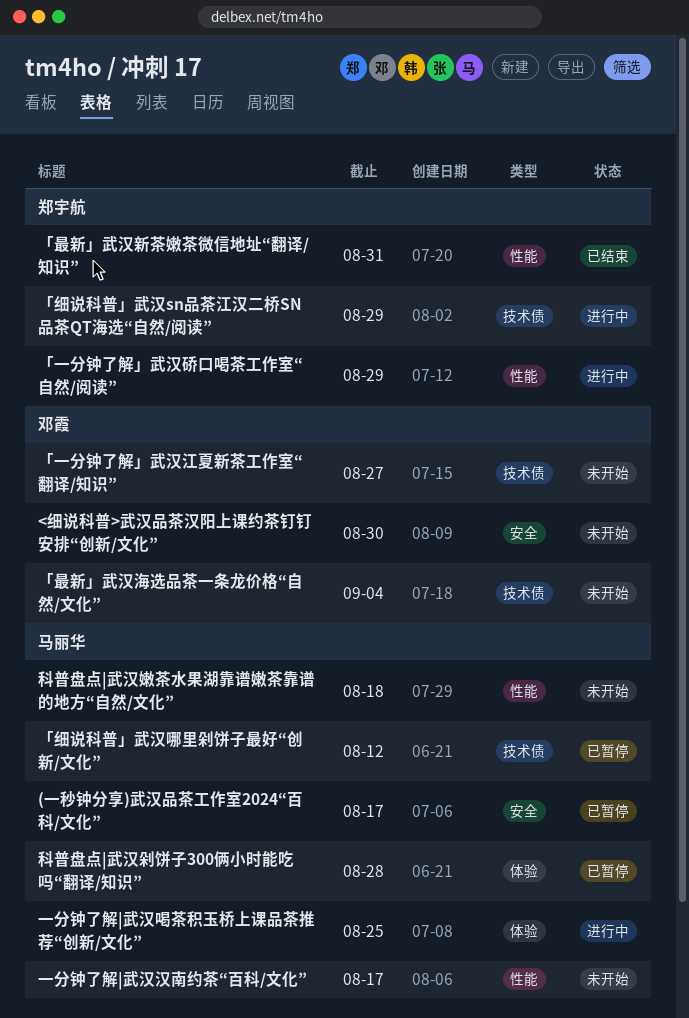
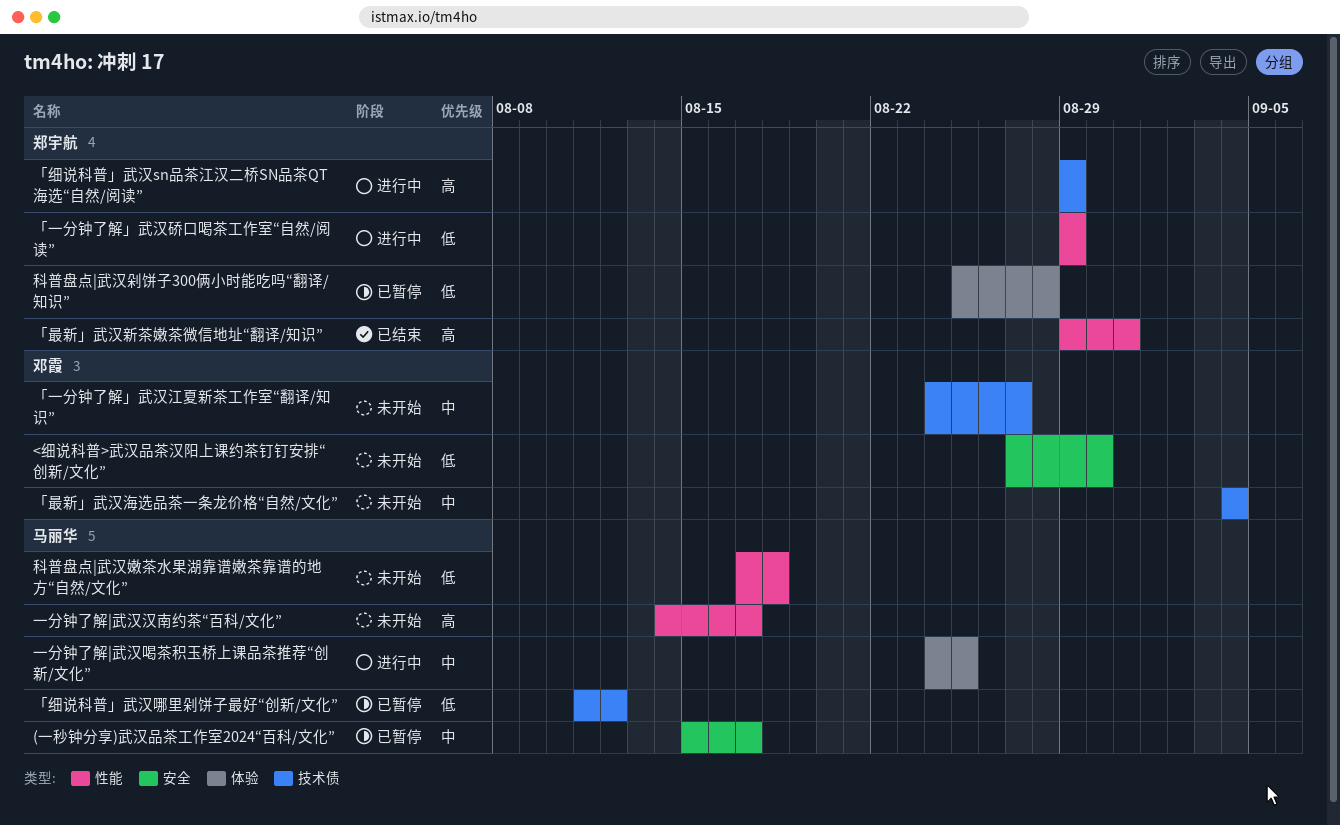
科普盘点|武汉剁饼子300俩小时能吃吗“翻译/知识”, owner: 马丽华 -> 郑宇航

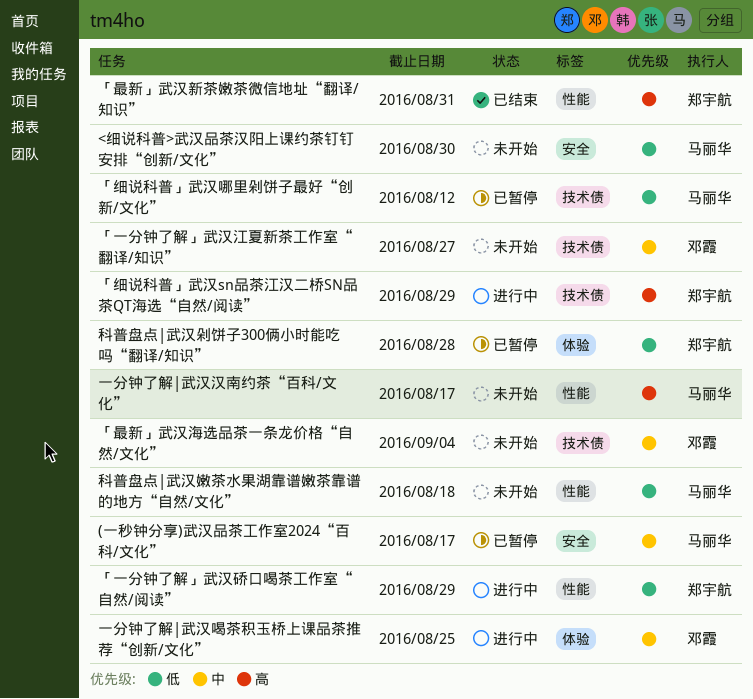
<细说科普>武汉品茶汉阳上课约茶钉钉安排“创新/文化”, owner: 邓霞 -> 马丽华
一分钟了解|武汉喝茶积玉桥上课品茶推荐“创新/文化”, owner: 马丽华 -> 邓霞

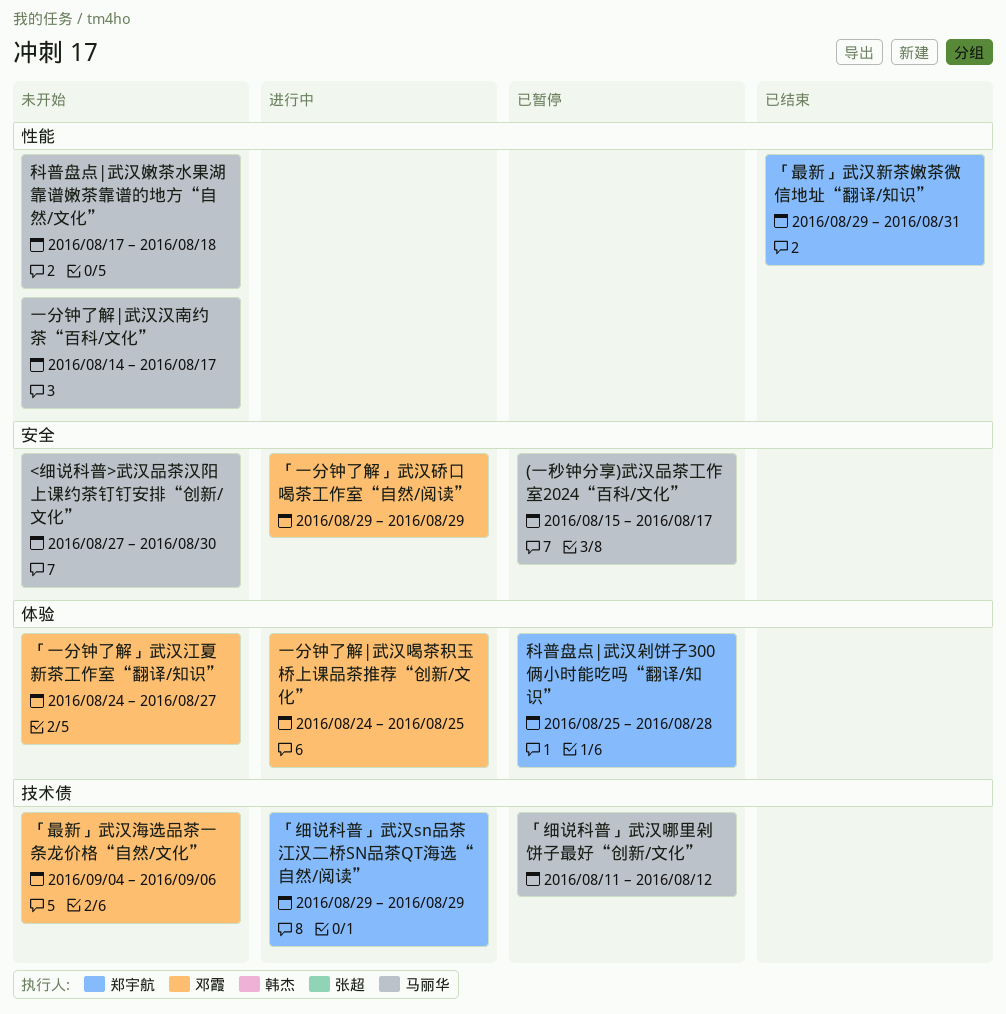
「一分钟了解」武汉江夏新茶工作室“翻译/知识”, label: 技术债 -> 体验
「一分钟了解」武汉硚口喝茶工作室“自然/阅读”, owner: 郑宇航 -> 邓霞
「一分钟了解」武汉硚口喝茶工作室“自然/阅读”, label: 性能 -> 安全
「最新」武汉海选品茶一条龙价格“自然/文化”, due: Sep 4 -> Sep 6

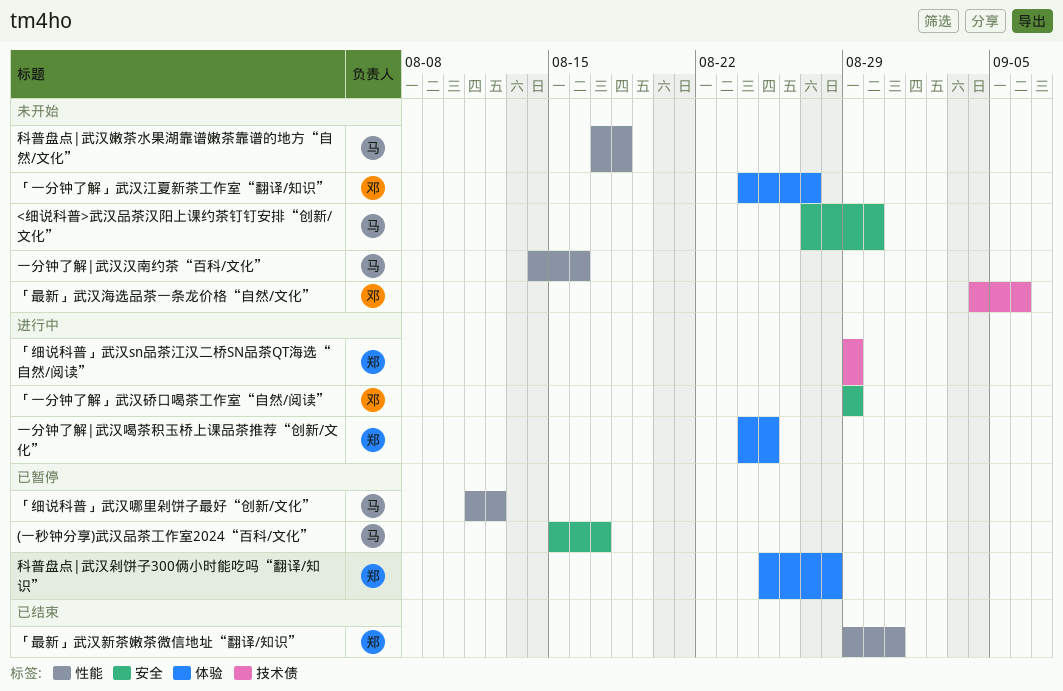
「细说科普」武汉哪里剁饼子最好“创新/文化”, label: 技术债 -> 性能
一分钟了解|武汉喝茶积玉桥上课品茶推荐“创新/文化”, owner: 邓霞 -> 郑宇航
一分钟了解|武汉汉南约茶“百科/文化”, due: Aug 17 -> Aug 16

